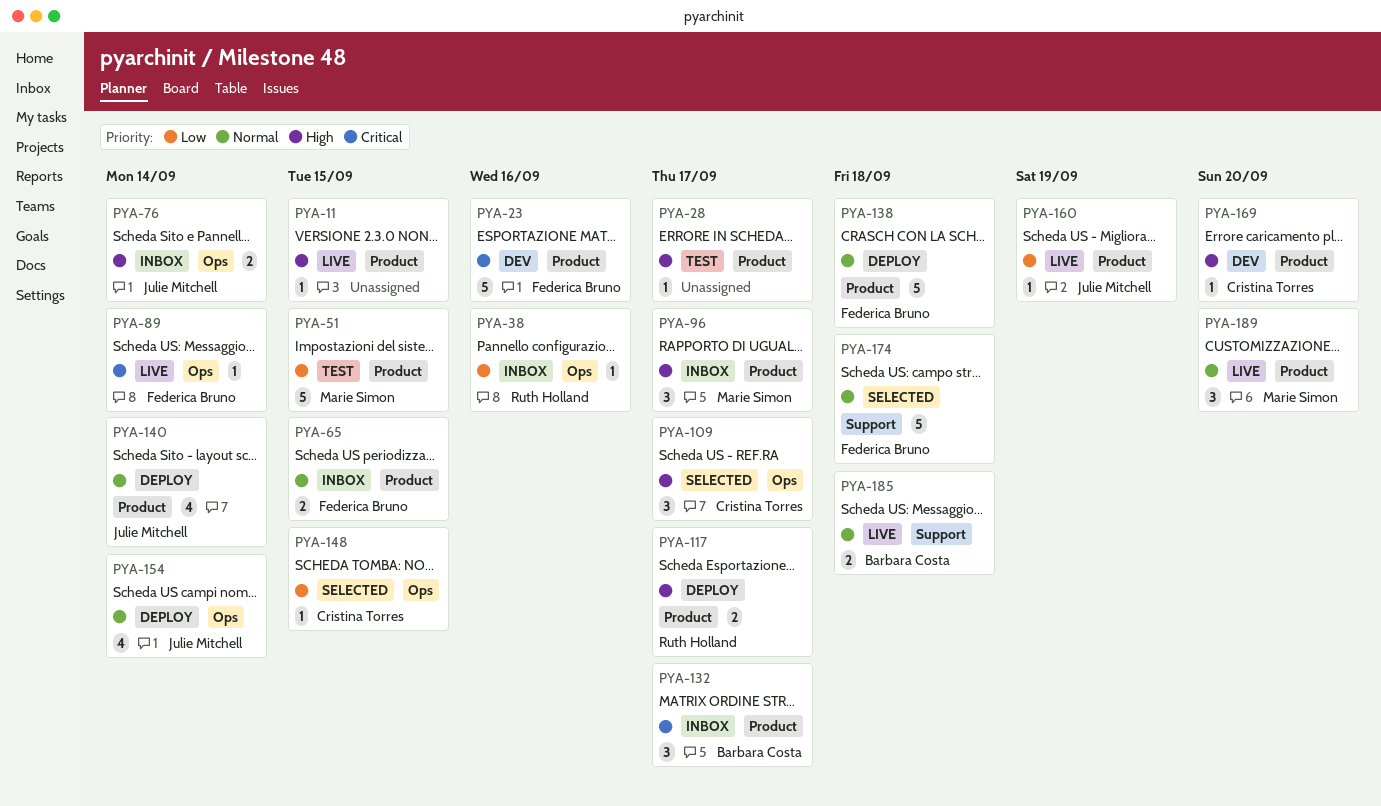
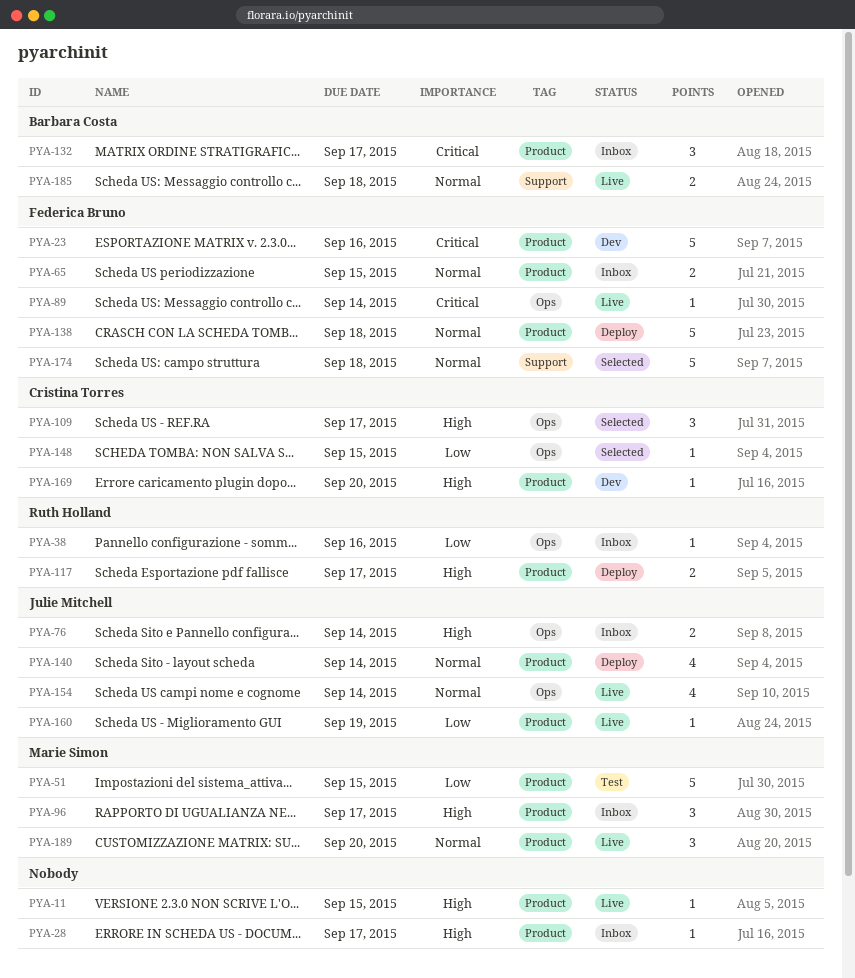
PYA-28, status: Test -> Inbox
PYA-154, status: Deploy -> Live

